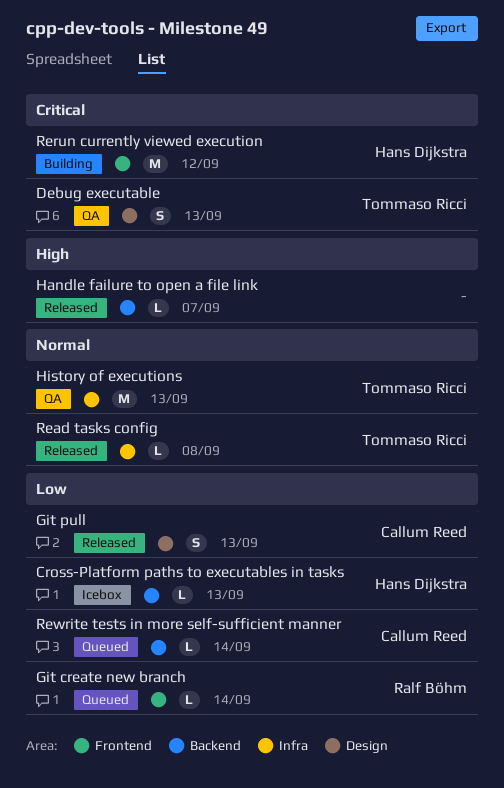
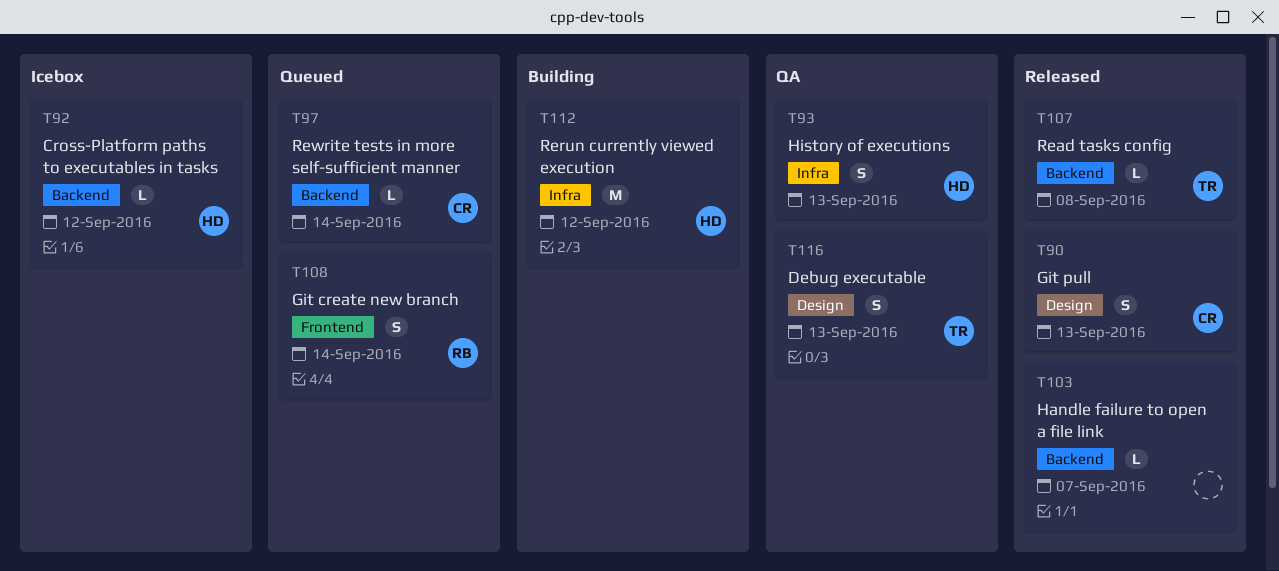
Cross-Platform paths to executables in tasks, due: Sep 13 -> Sep 12
Git create new branch, estimate: L -> S
History of executions, owner: Tommaso Ricci -> Hans Dijkstra
History of executions, estimate: M -> S
Read tasks config, label: Infra -> Backend
Rerun currently viewed execution, label: Frontend -> Infra

